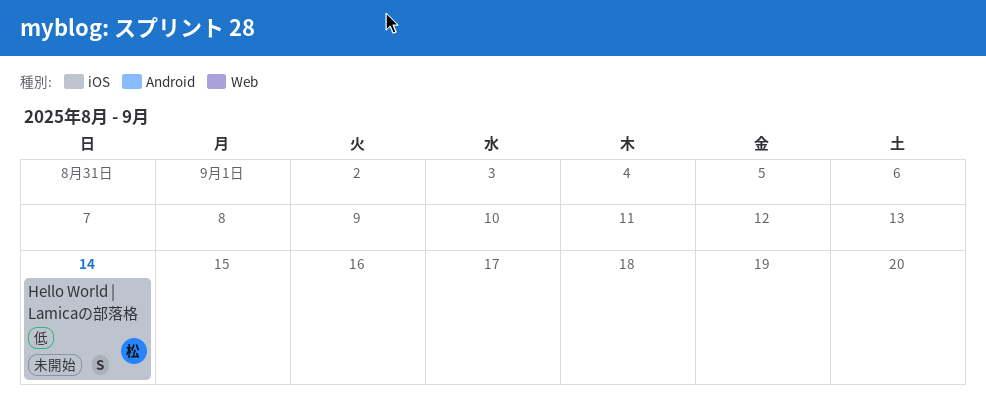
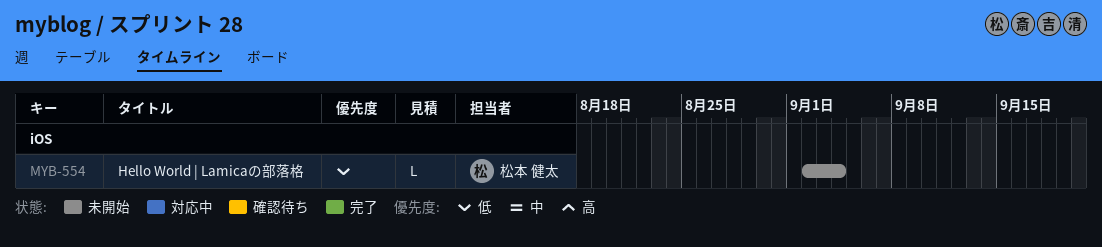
Hello World | Lamicaの部落格, estimate: S -> L
Hello World | Lamicaの部落格, due: Sep 14 -> Sep 4

